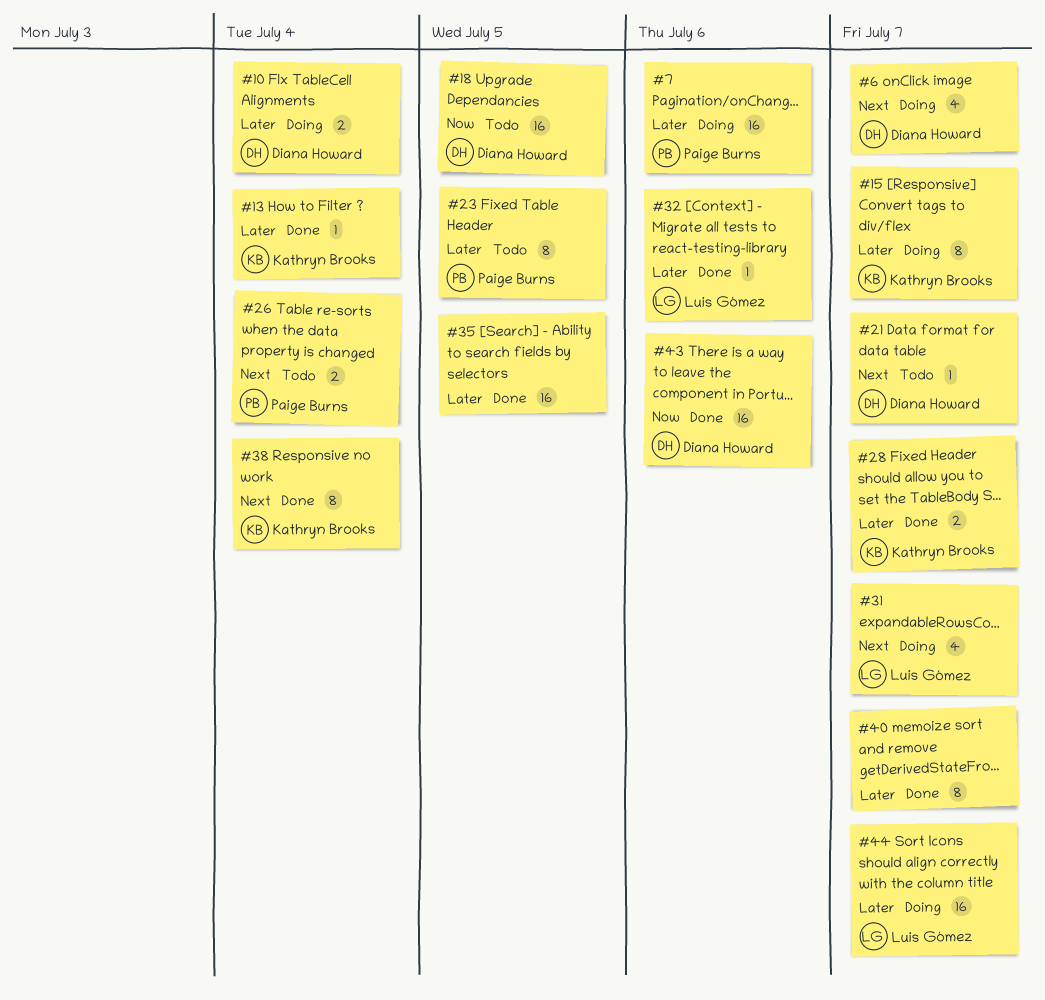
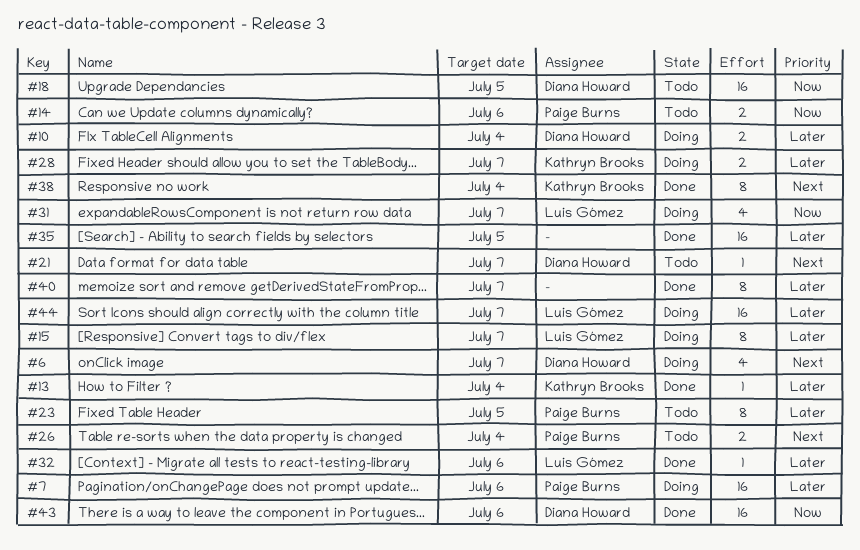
#14: none -> present
#15, owner: Kathryn Brooks -> Luis Gómez
#28, status: Done -> Doing
#31, priority: Next -> Now

